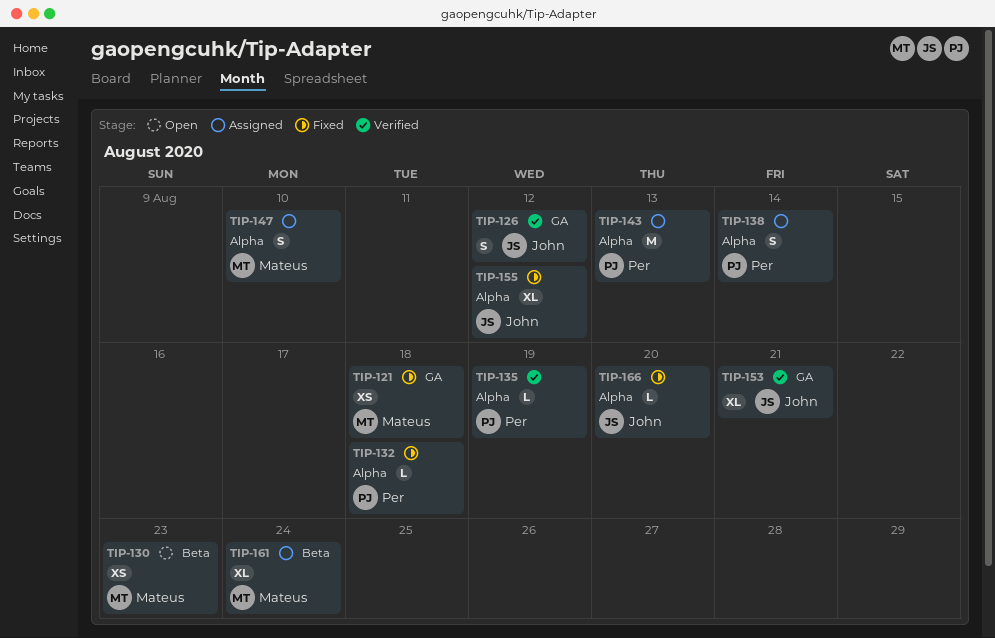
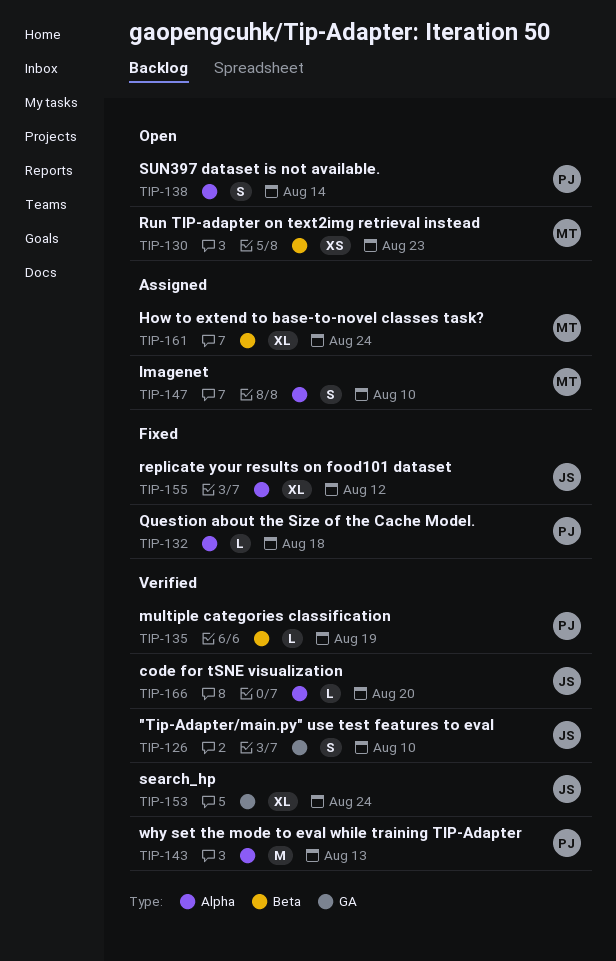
TIP-121: present -> none
TIP-126, due: Aug 12 -> Aug 10
TIP-135, label: Alpha -> Beta
TIP-138, status: Assigned -> Open
TIP-143, status: Assigned -> Verified
TIP-153, due: Aug 21 -> Aug 24
TIP-166, status: Fixed -> Verified

